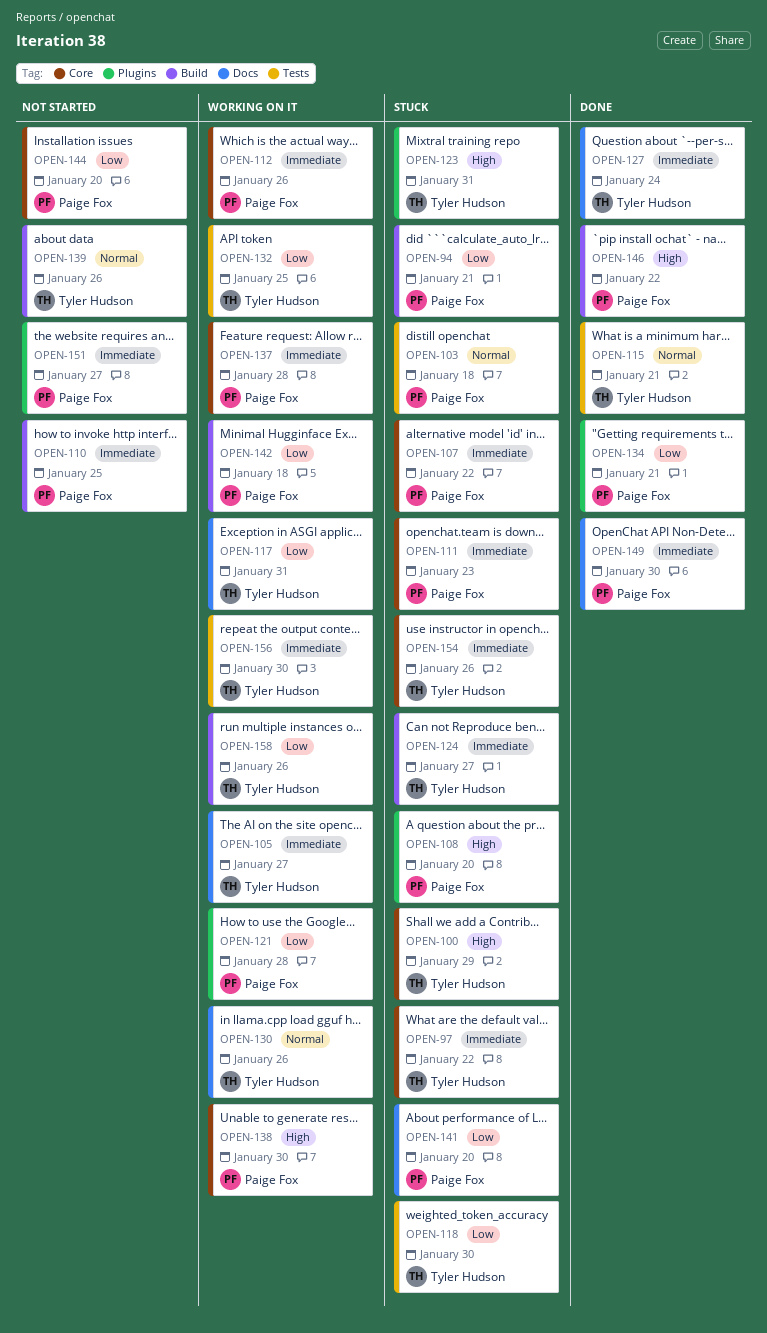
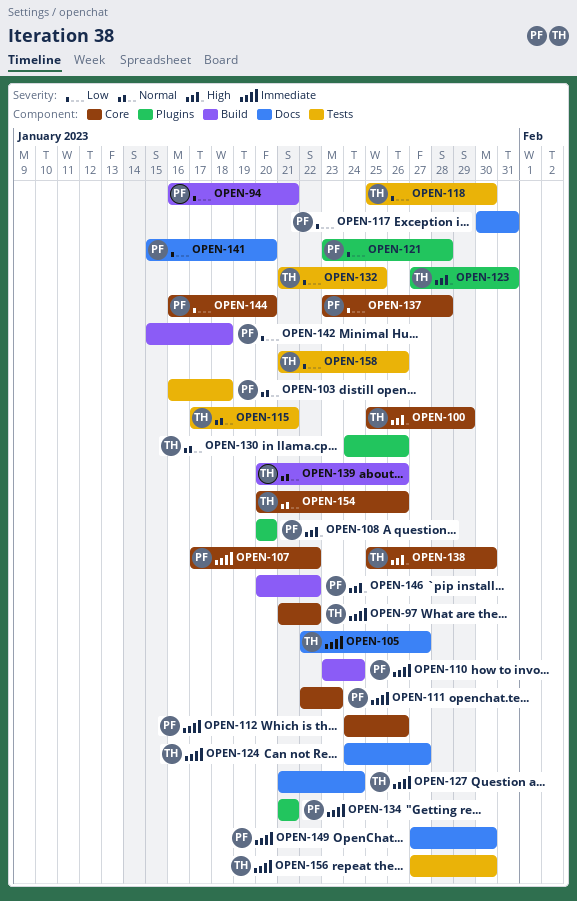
OPEN-110, due: Jan 25 -> Jan 24
OPEN-117, owner: Tyler Hudson -> Paige Fox
OPEN-124, label: Build -> Docs
OPEN-130, label: Docs -> Plugins
OPEN-134, priority: Low -> Immediate
OPEN-137, priority: Immediate -> Low
OPEN-138, owner: Paige Fox -> Tyler Hudson
OPEN-151: present -> none
OPEN-154, priority: Immediate -> Normal
OPEN-158, label: Build -> Tests

